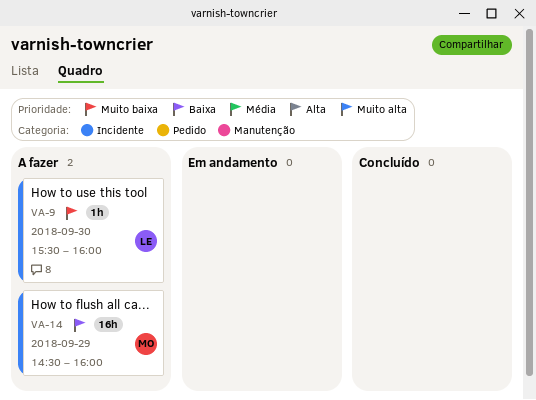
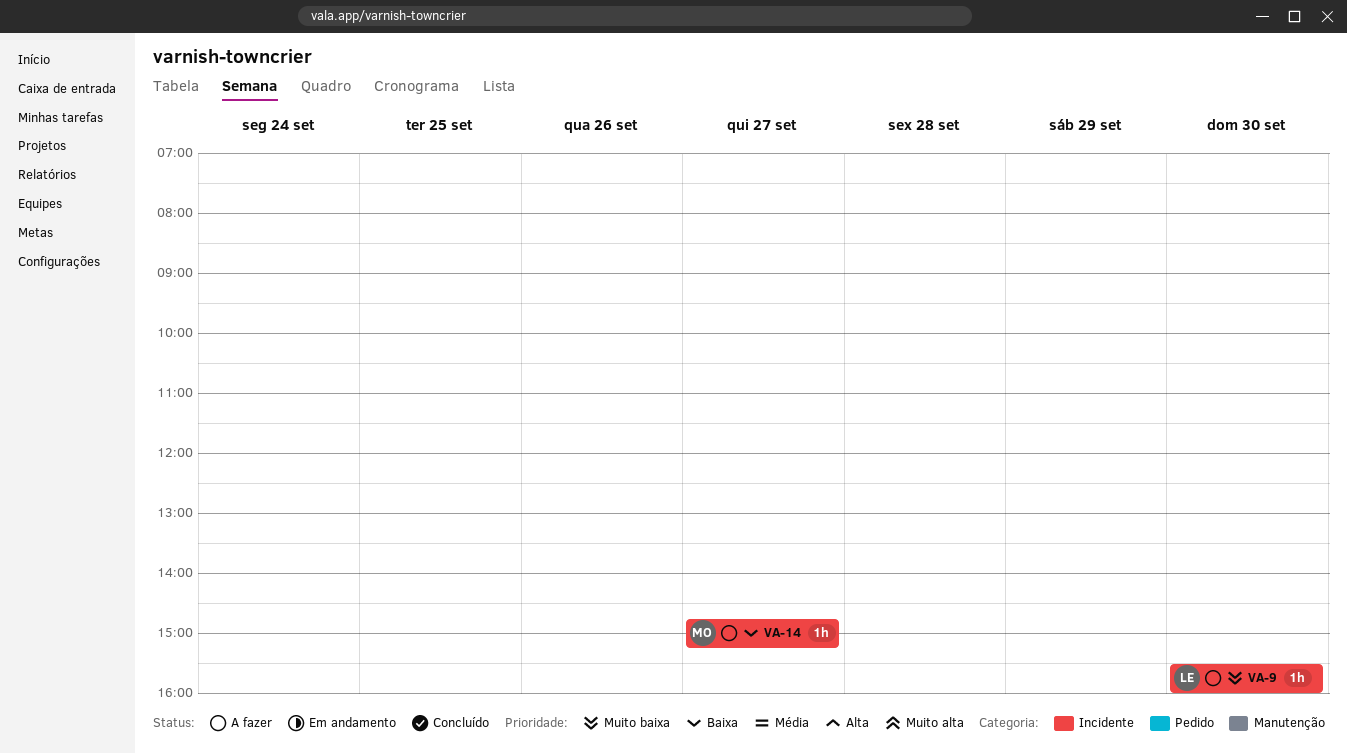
VA-14, estimate: 16h -> 1h
VA-14, day: Sep 29 -> Sep 27
VA-14, begins: 14:30 -> 14:45
VA-14, ends: 16:00 -> 15:15

